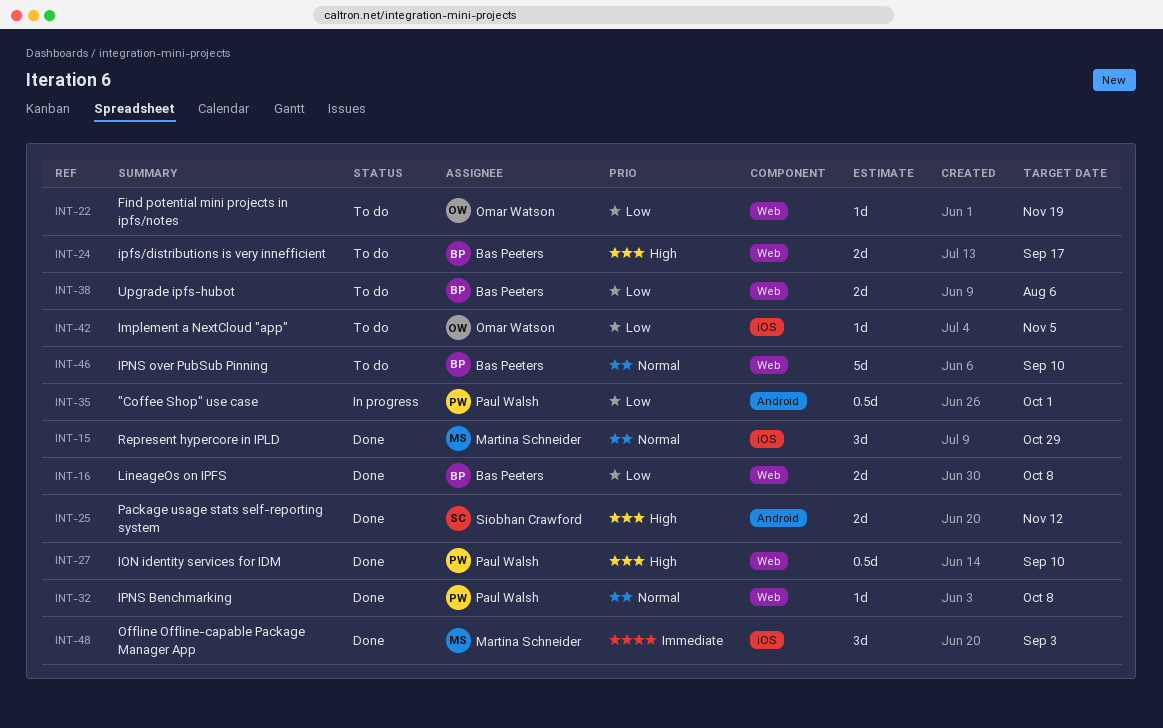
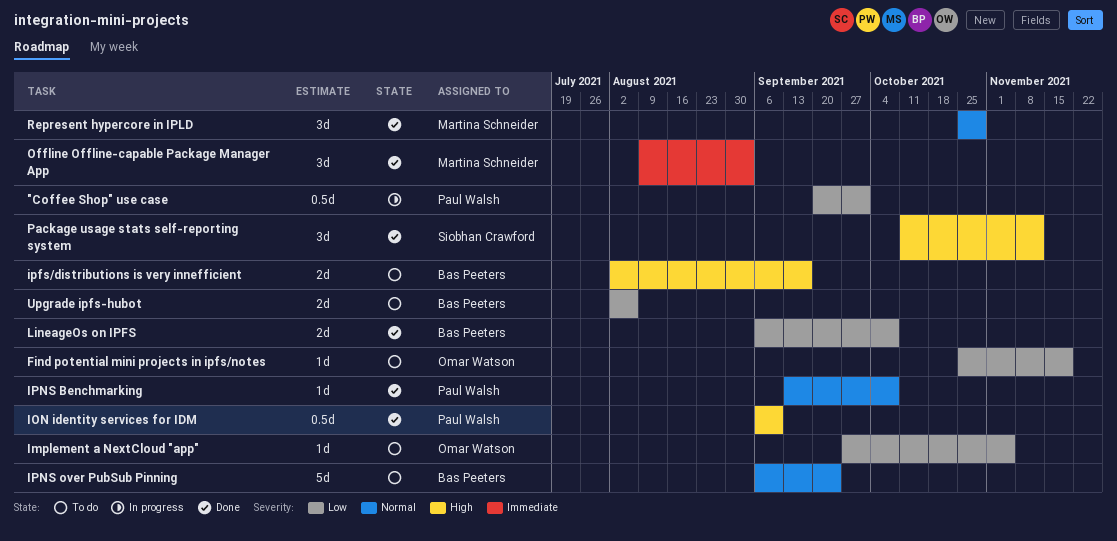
IPNS over PubSub Pinning, due: Sep 10 -> Sep 24
Package usage stats self-reporting system, estimate: 2d -> 3d

